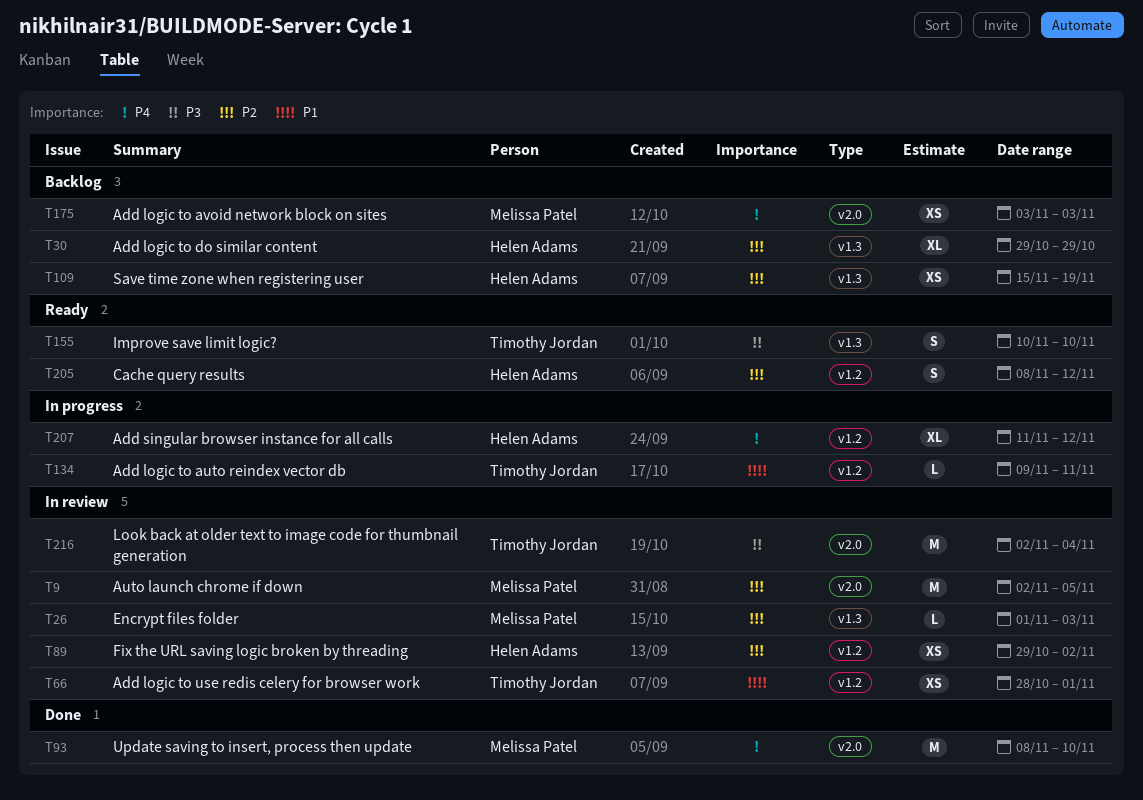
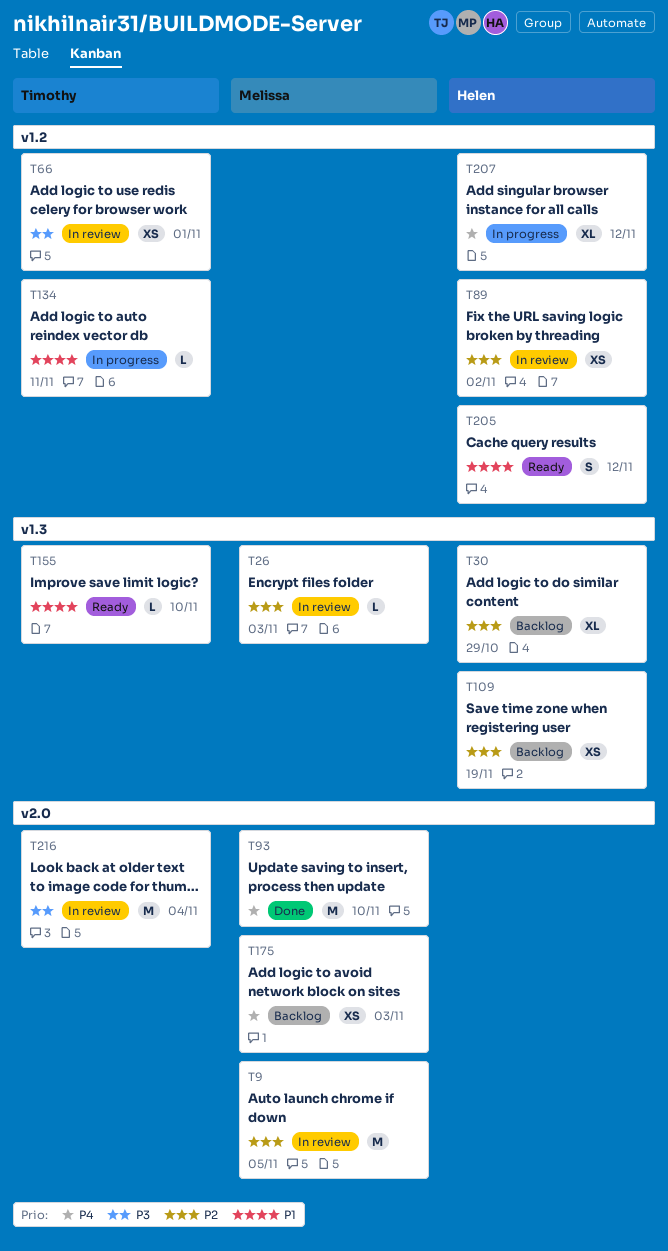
T66, priority: P1 -> P3
T155, priority: P3 -> P1
T155, estimate: S -> L
T205, priority: P2 -> P1

